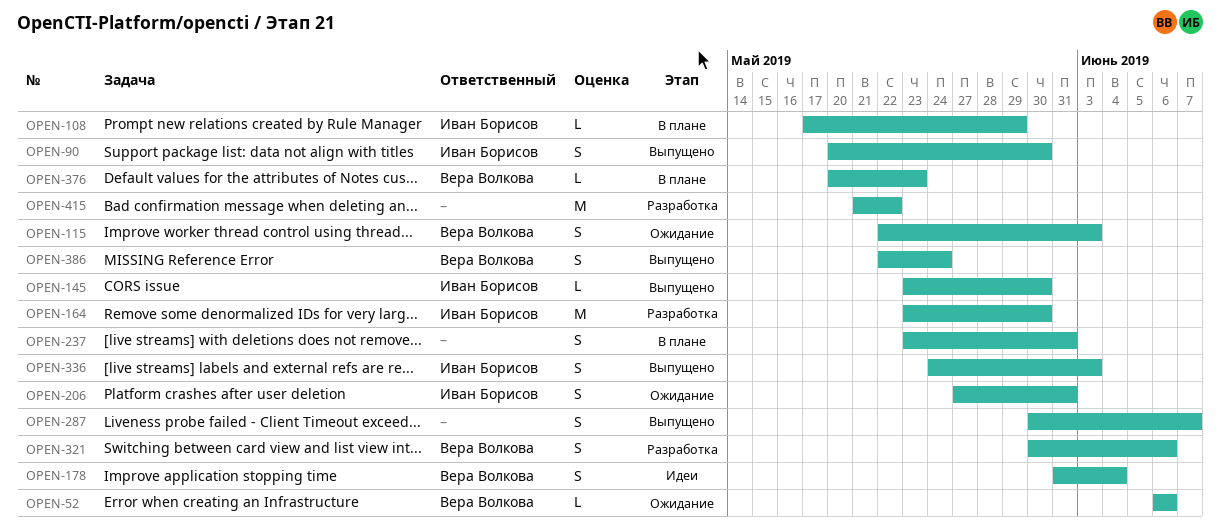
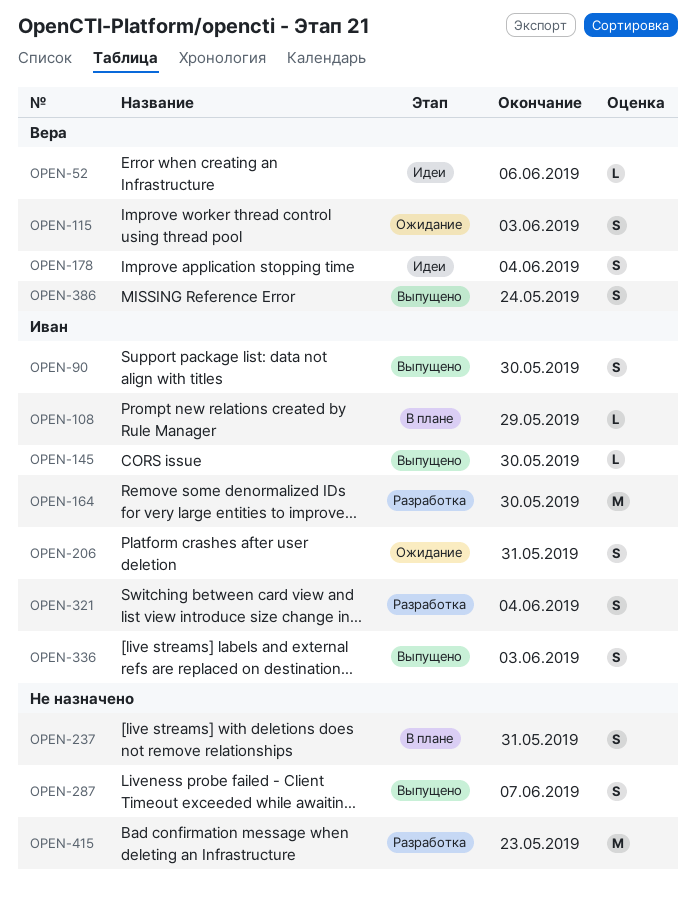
OPEN-52, status: Ожидание -> Идеи
OPEN-321, owner: Вера Волкова -> Иван Борисов
OPEN-321, due: Jun 6 -> Jun 4
OPEN-376: present -> none
OPEN-415, due: May 22 -> May 23

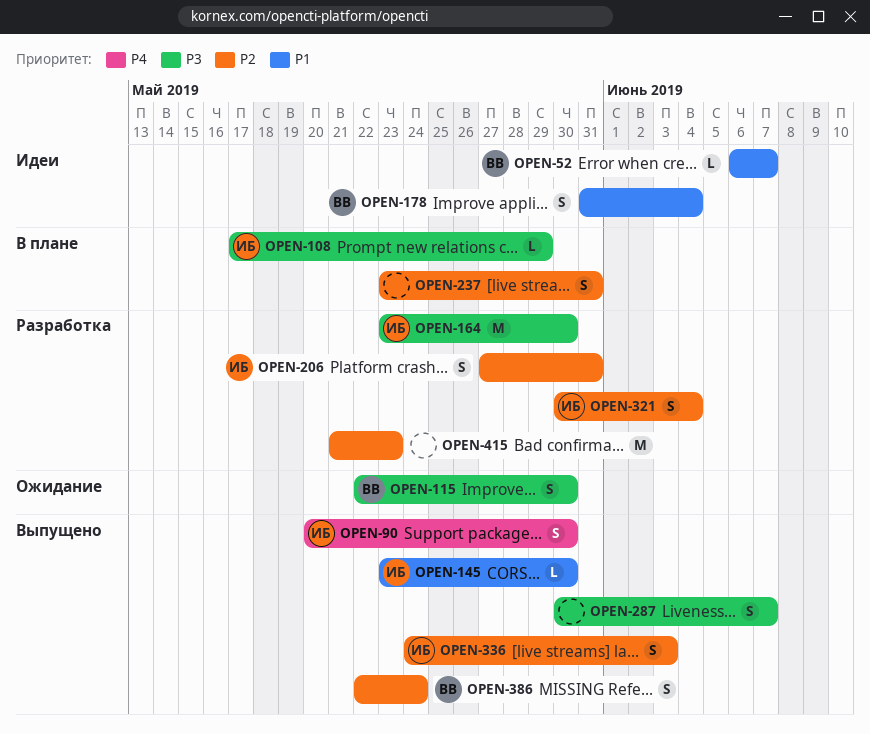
OPEN-52, due: Jun 6 -> Jun 7
OPEN-115, due: Jun 3 -> May 30
OPEN-206, status: Ожидание -> Разработка

